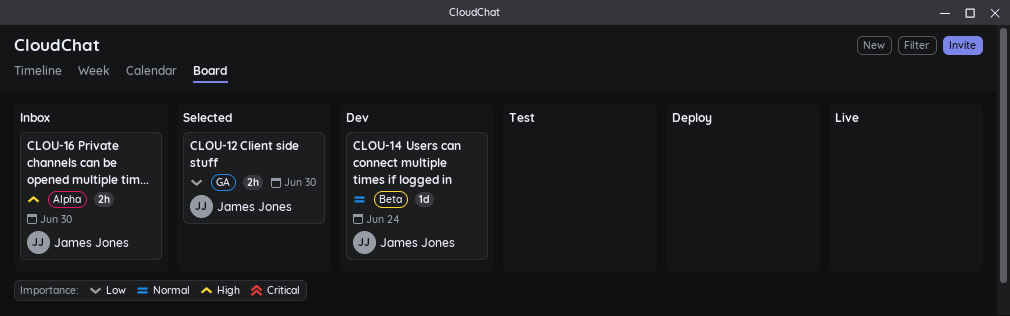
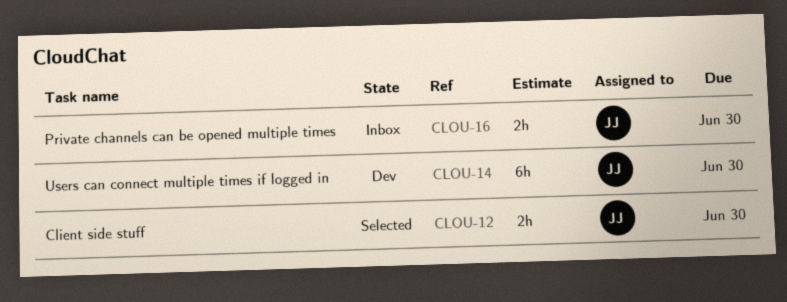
CLOU-14, estimate: 1d -> 6h
CLOU-14, due: Jun 24 -> Jun 30

